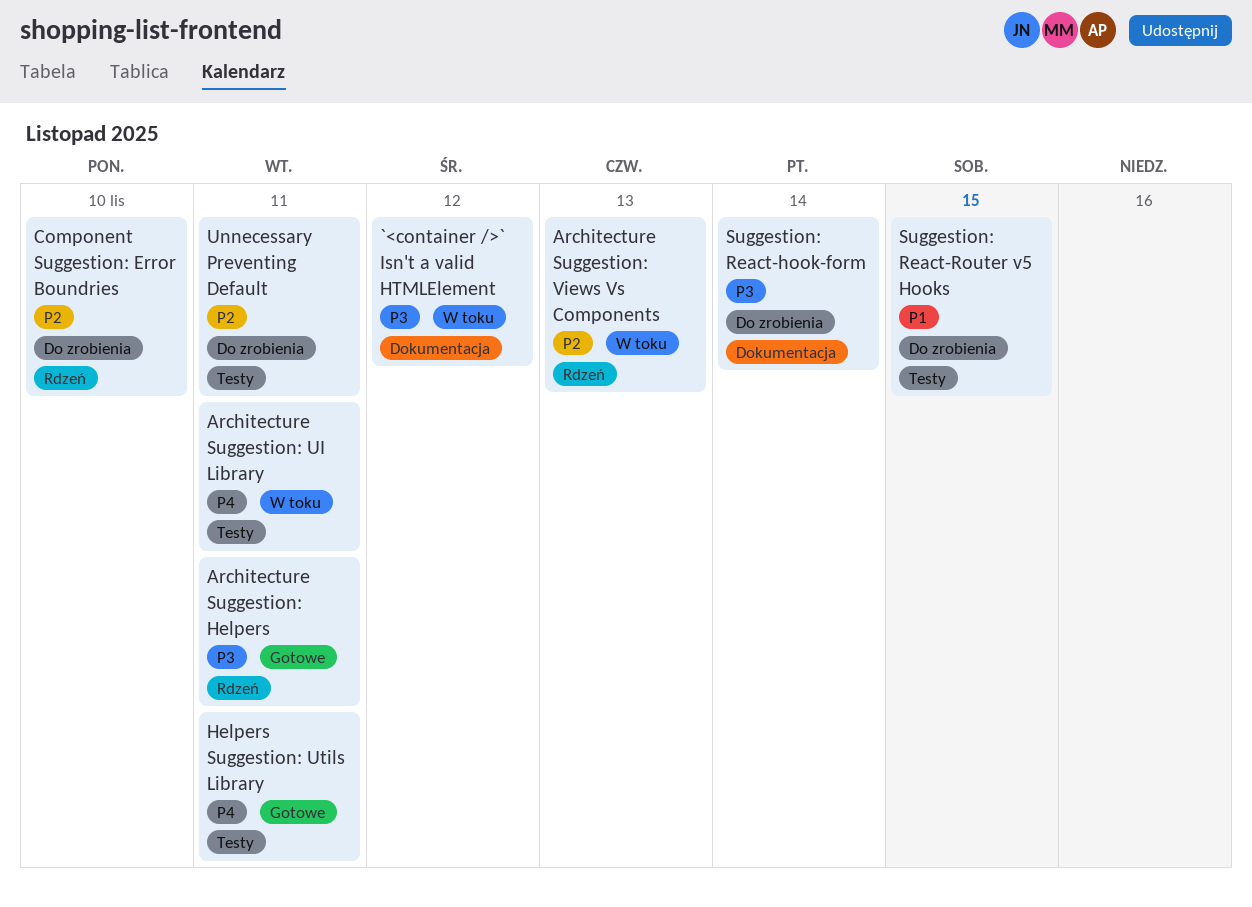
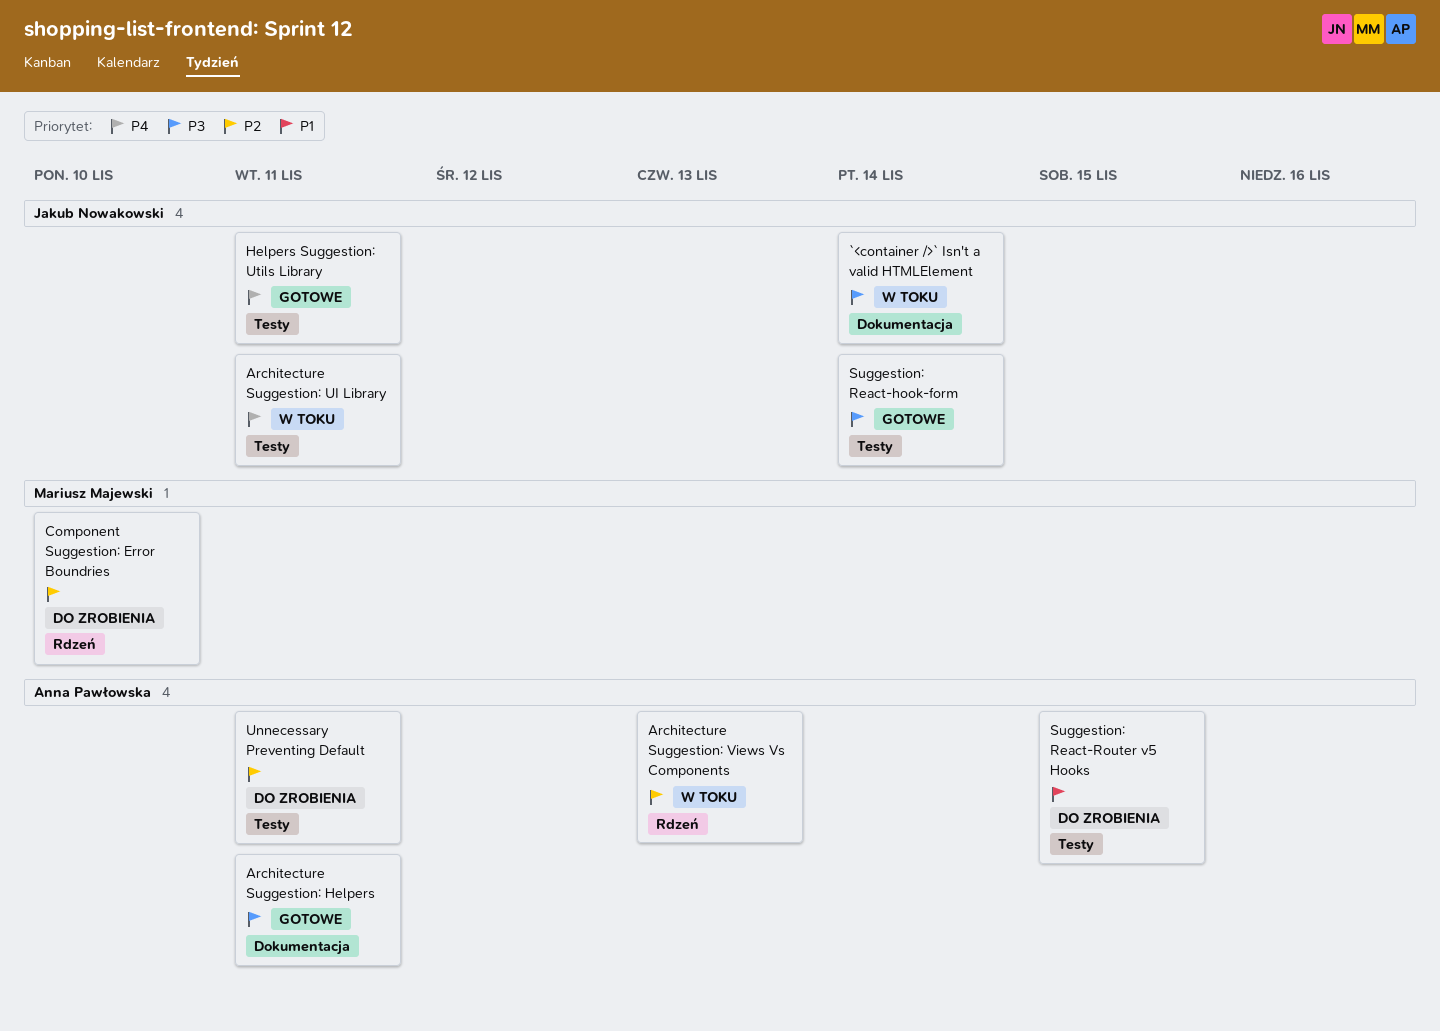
`<container />` Isn't a valid HTMLElement, due: Nov 12 -> Nov 14
Architecture Suggestion: Helpers, label: Rdzeń -> Dokumentacja
Suggestion: React-hook-form, status: Do zrobienia -> Gotowe
Suggestion: React-hook-form, label: Dokumentacja -> Testy

